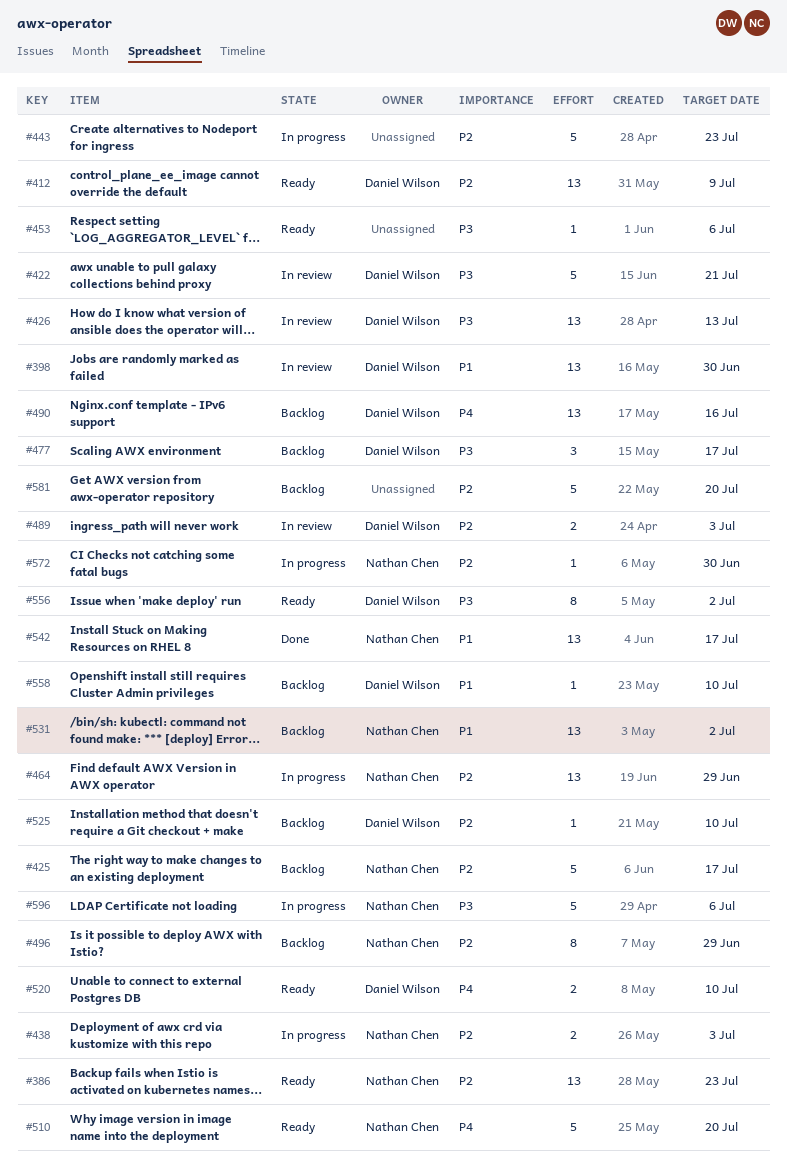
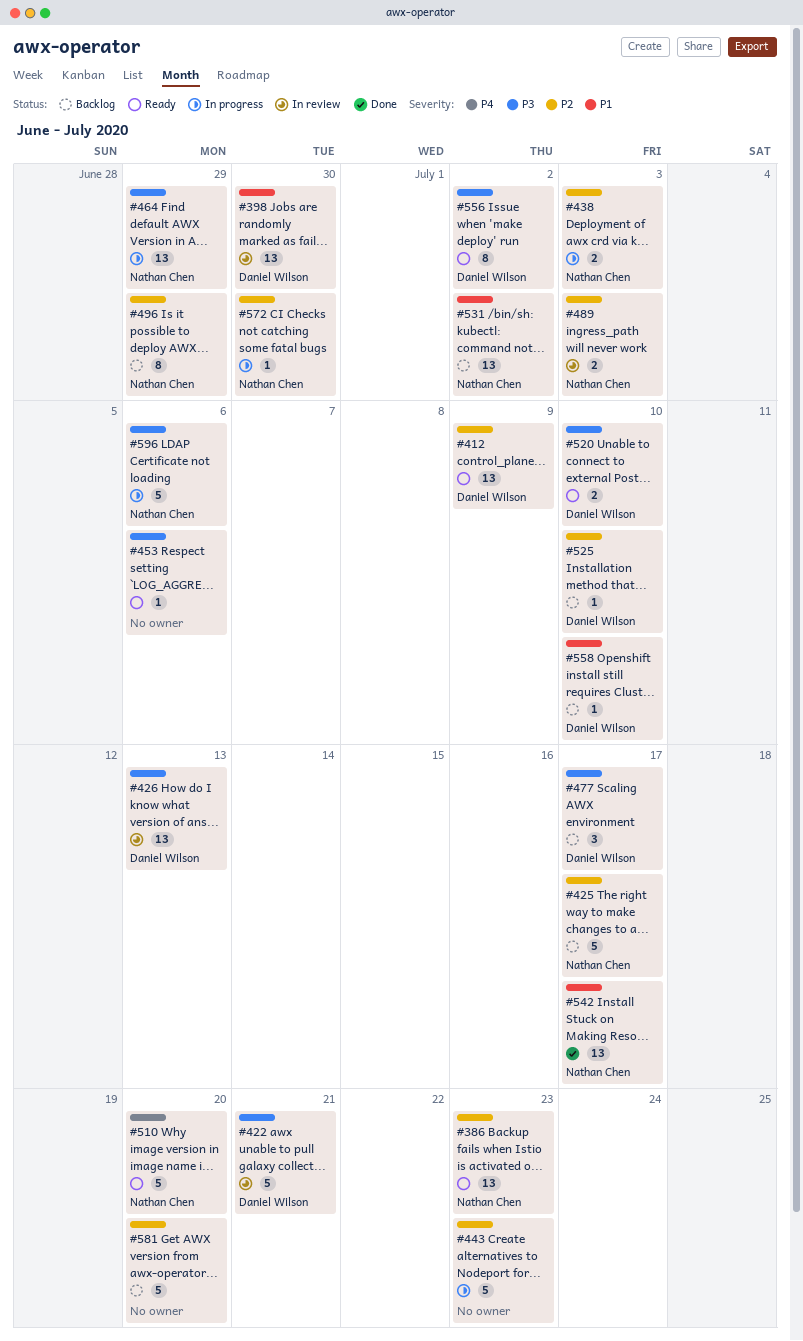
#464, priority: P2 -> P3
#489, owner: Daniel Wilson -> Nathan Chen
#490: present -> none
#520, priority: P4 -> P3

